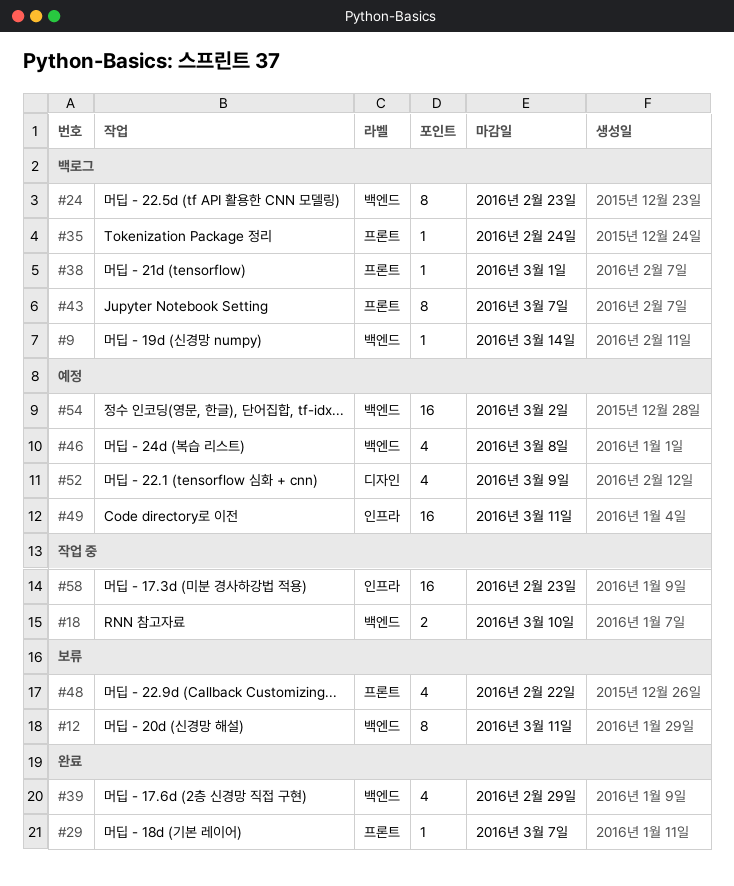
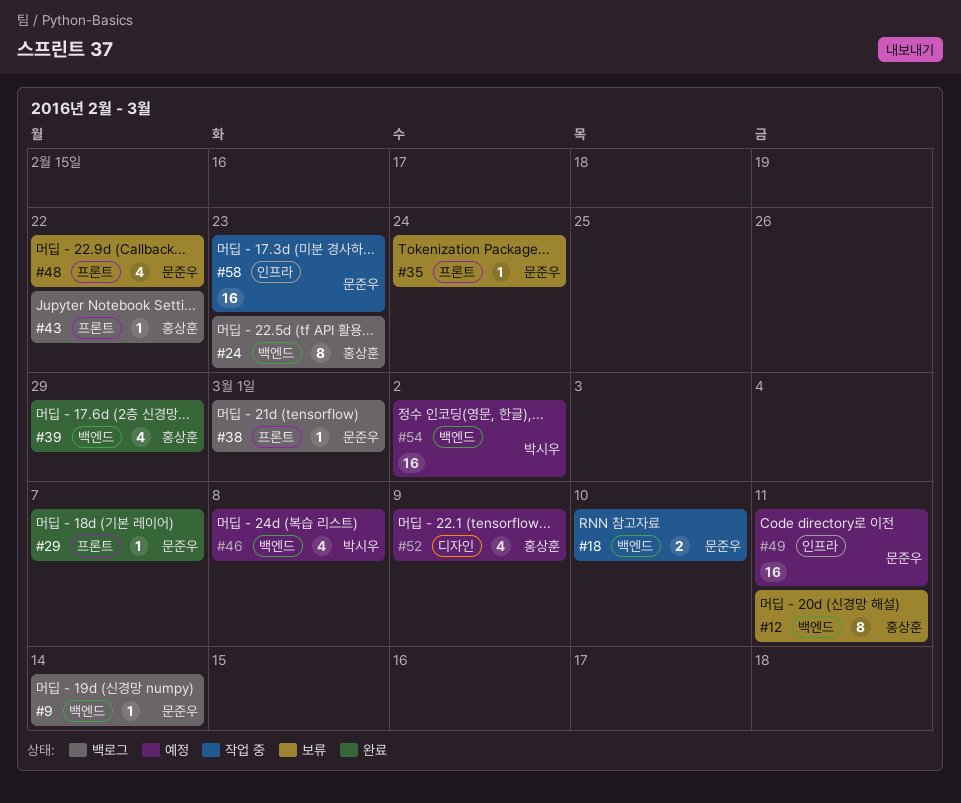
#35, status: 백로그 -> 보류
#43, estimate: 8 -> 1
#43, due: Mar 7 -> Feb 22

